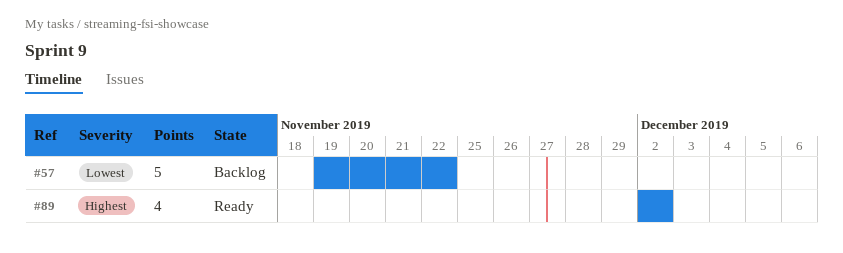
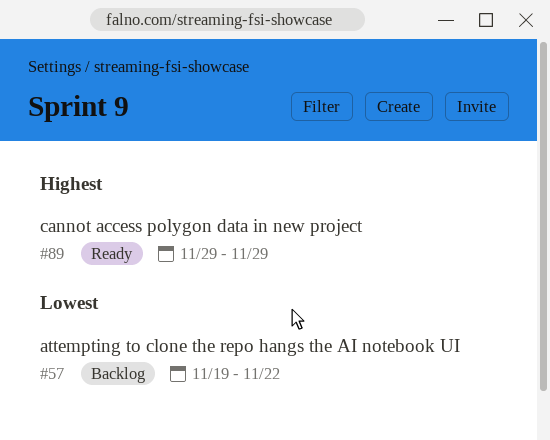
#89, start: Dec 2 -> Nov 29
#89, due: Dec 2 -> Nov 29

